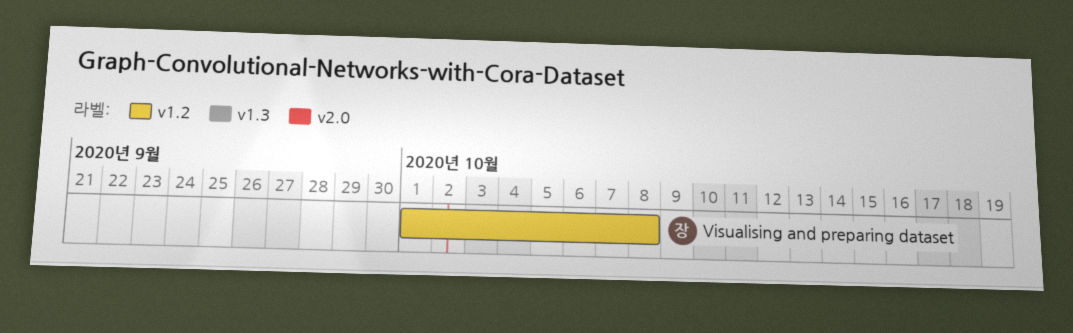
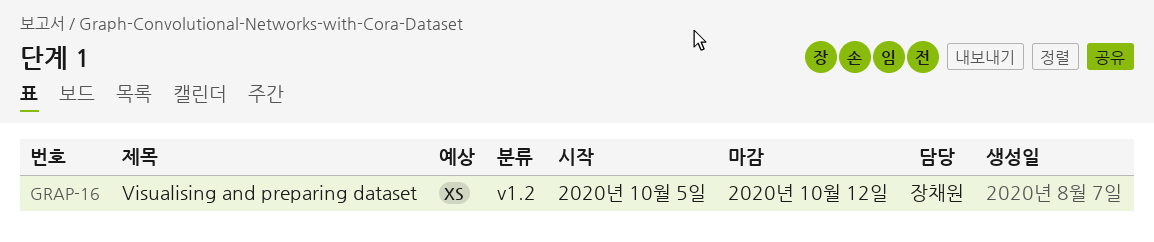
Visualising and preparing dataset, start: Oct 1 -> Oct 5
Visualising and preparing dataset, due: Oct 8 -> Oct 12

